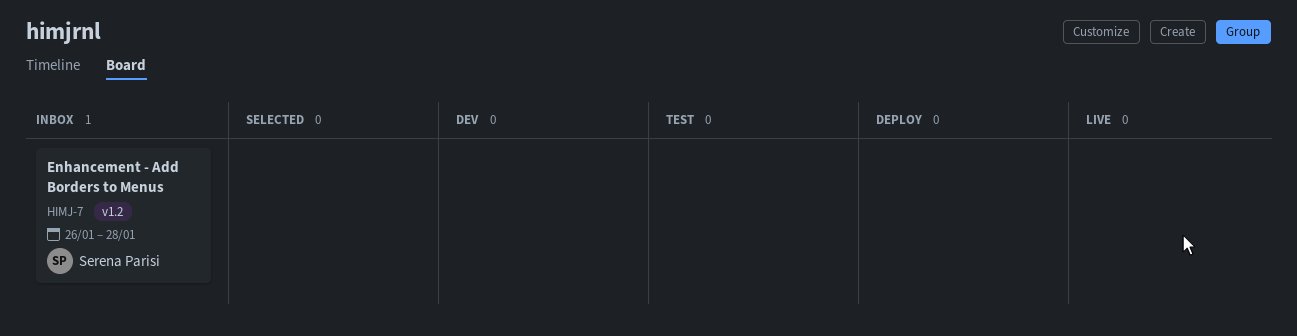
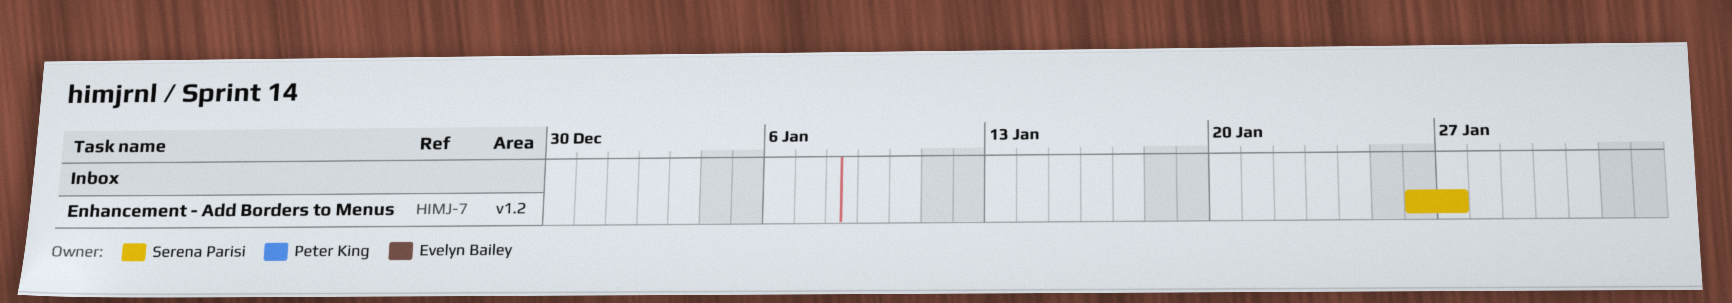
HIMJ-7, due: Jan 28 -> Jan 27

